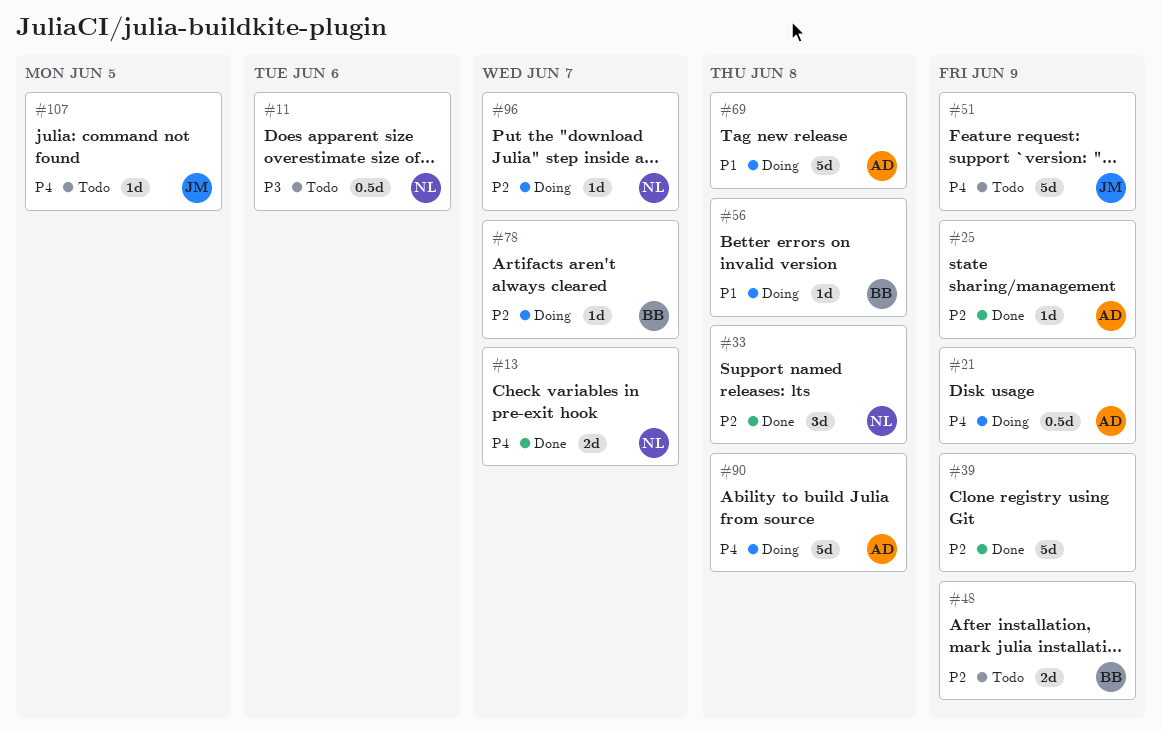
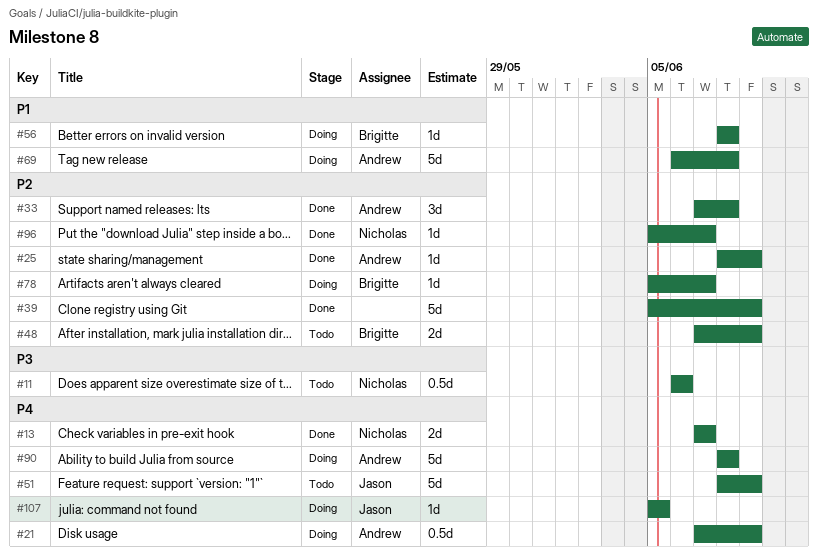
#33, owner: Nicholas -> Andrew
#96, status: Doing -> Done
#107, status: Todo -> Doing

